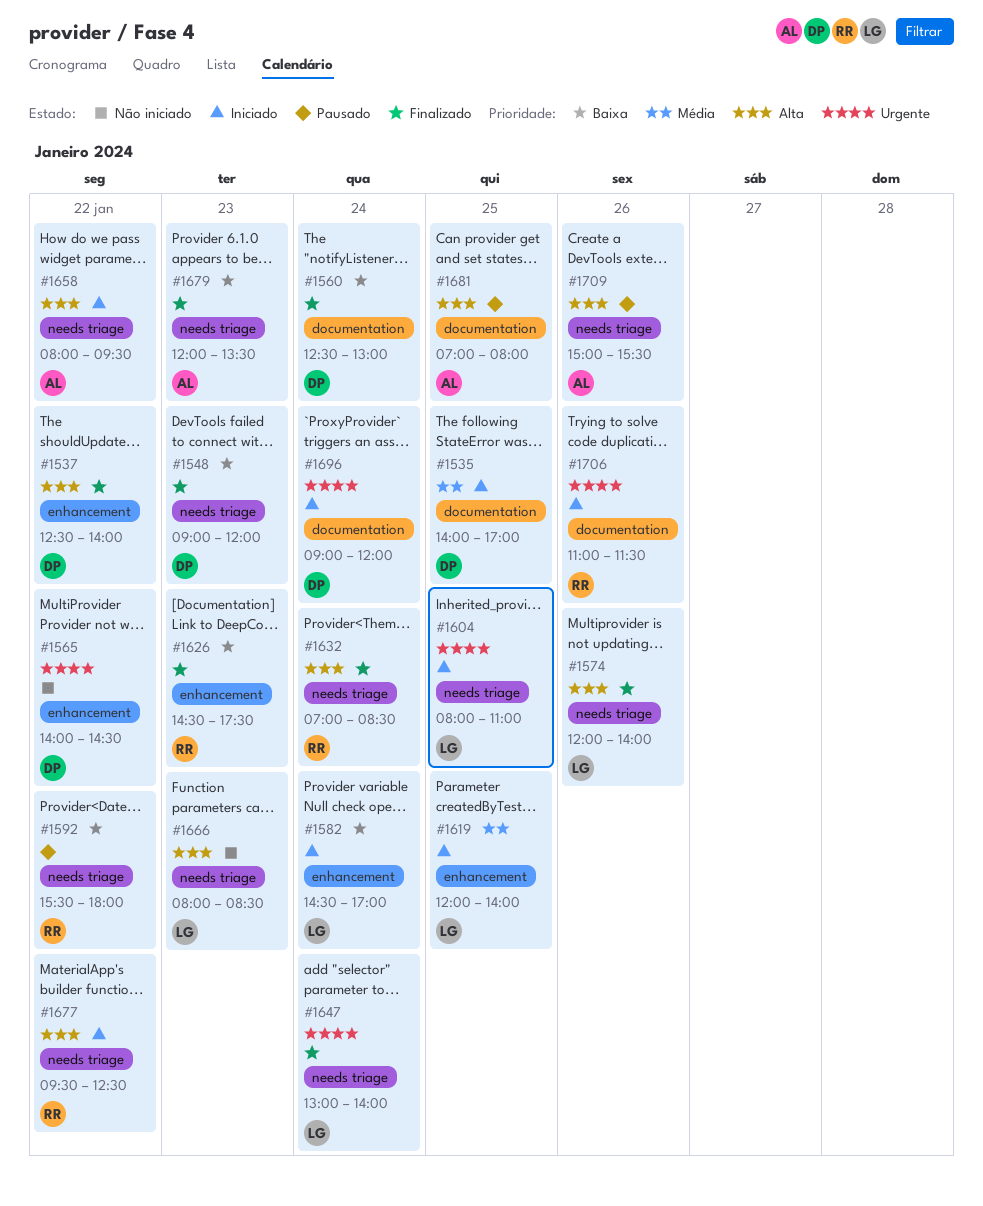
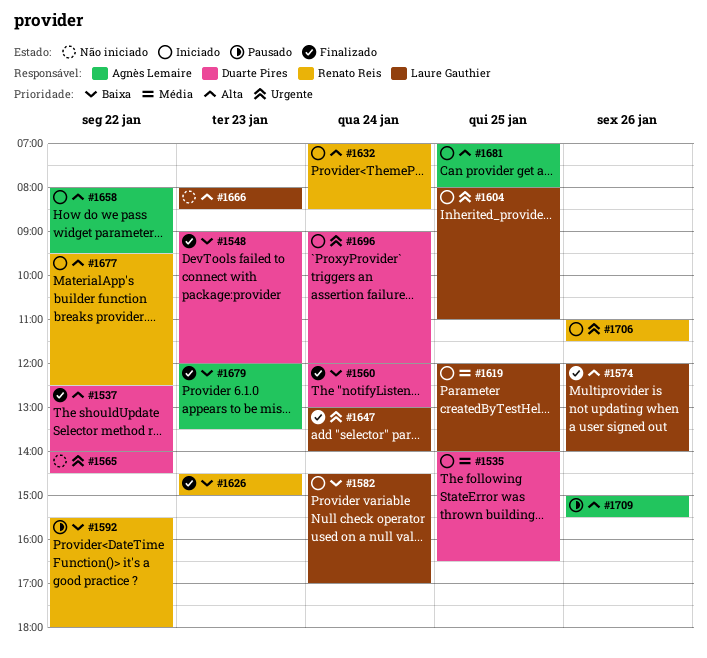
#1535, ends: 17:00 -> 16:30
#1560, begins: 12:30 -> 12:00
#1626, ends: 17:30 -> 15:00
#1632, status: Finalizado -> Iniciado
#1681, status: Pausado -> Iniciado

